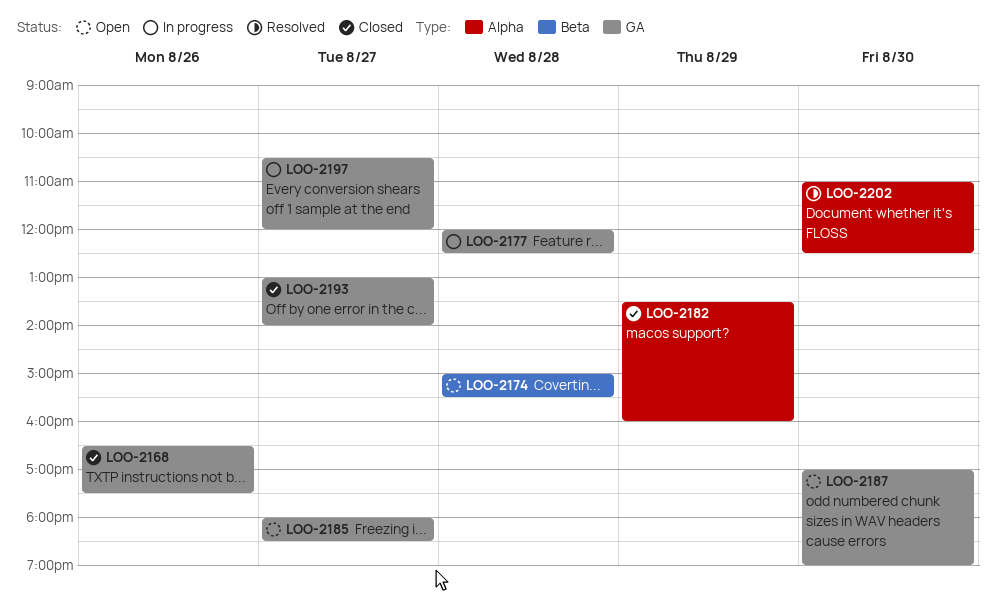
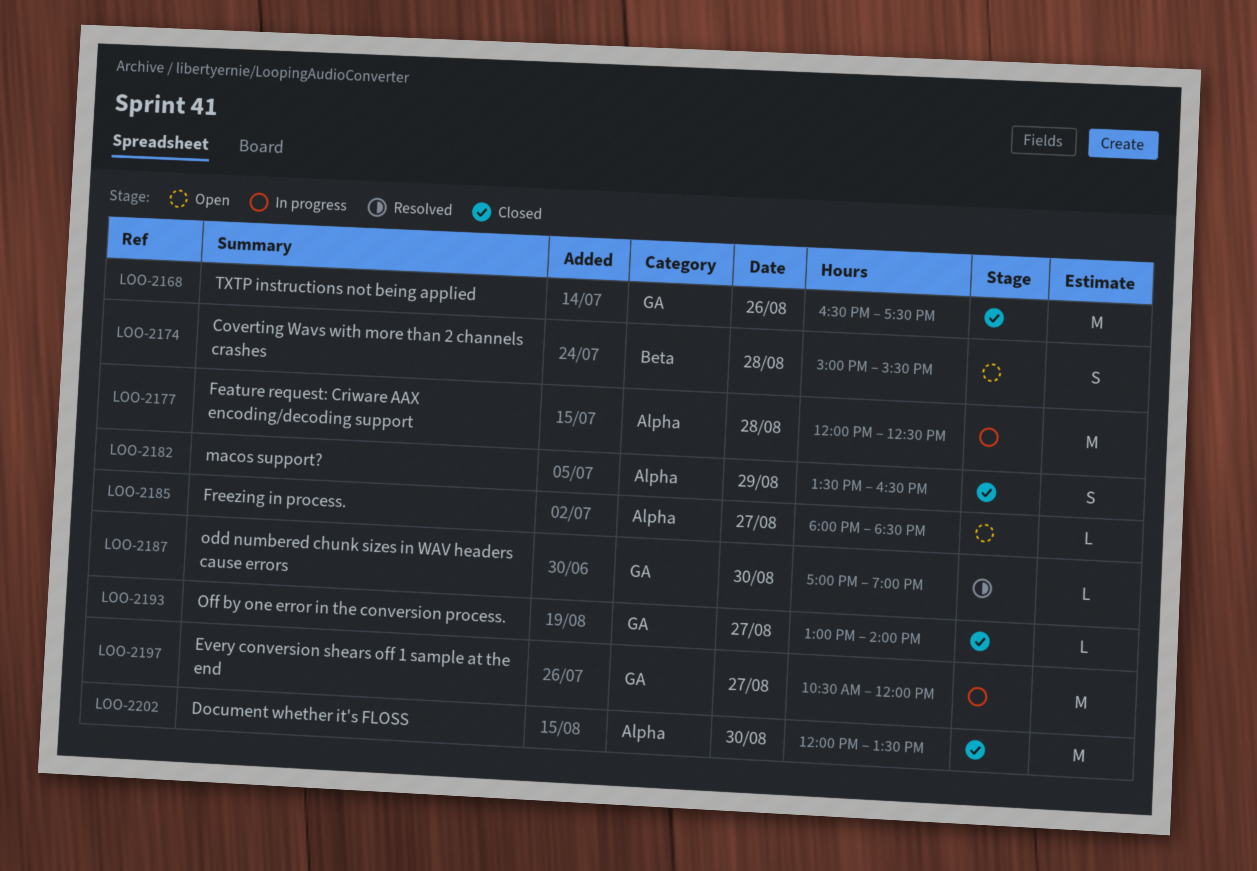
LOO-2177, label: GA -> Alpha
LOO-2182, ends: 16:00 -> 16:30
LOO-2185, label: GA -> Alpha
LOO-2187, status: Open -> Resolved
LOO-2202, status: Resolved -> Closed
LOO-2202, begins: 11:00 -> 12:00
LOO-2202, ends: 12:30 -> 13:30

